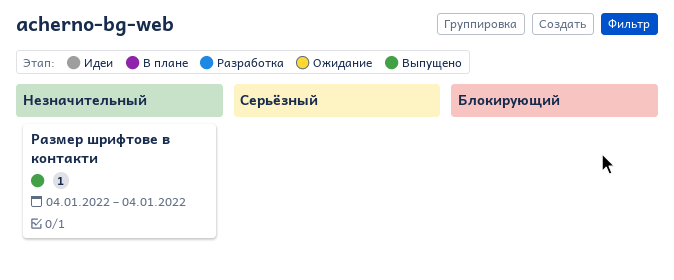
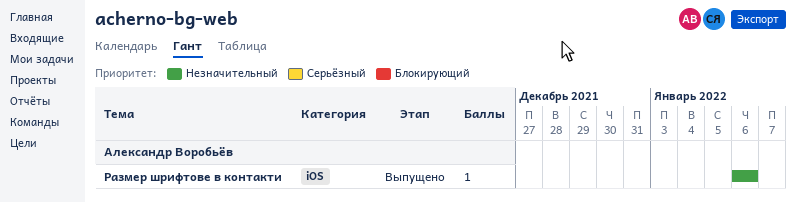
Размер шрифтове в контакти, start: Jan 4 -> Jan 6
Размер шрифтове в контакти, due: Jan 4 -> Jan 6

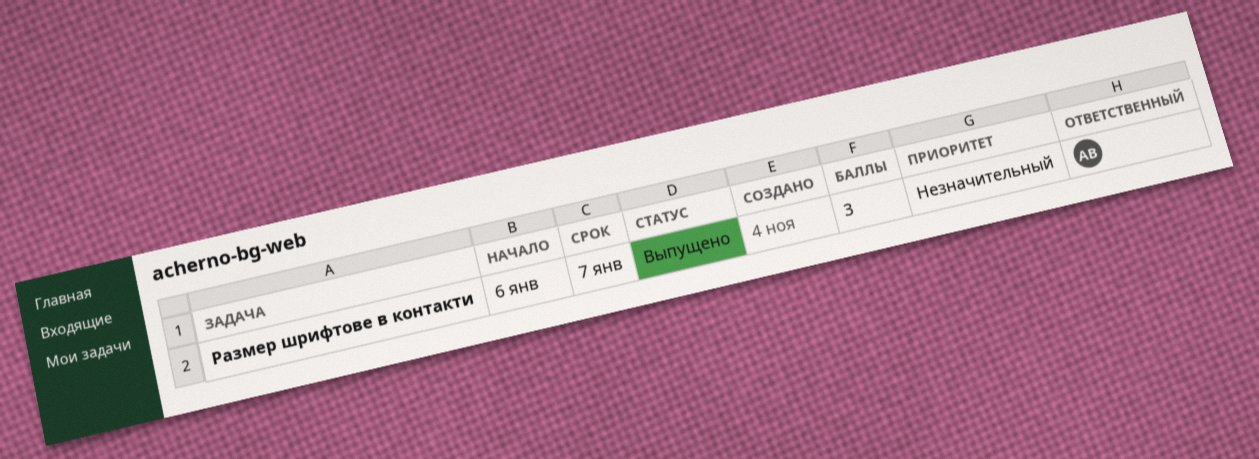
Размер шрифтове в контакти, estimate: 1 -> 3
Размер шрифтове в контакти, due: Jan 6 -> Jan 7

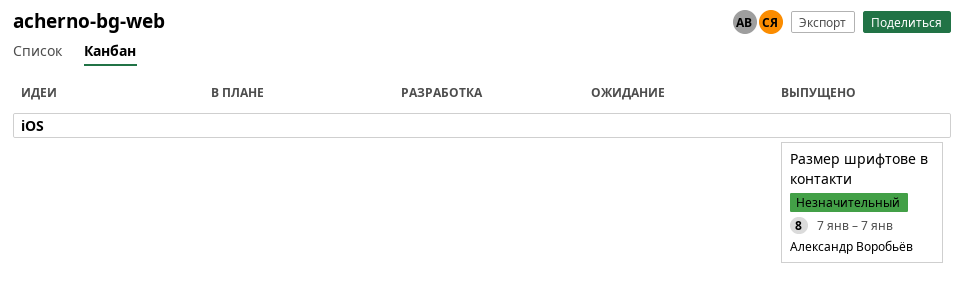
Размер шрифтове в контакти, estimate: 3 -> 8
Размер шрифтове в контакти, start: Jan 6 -> Jan 7

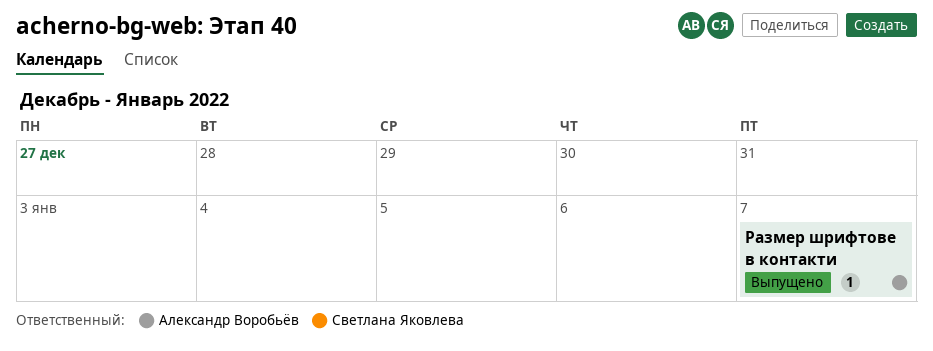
Размер шрифтове в контакти, estimate: 8 -> 1

